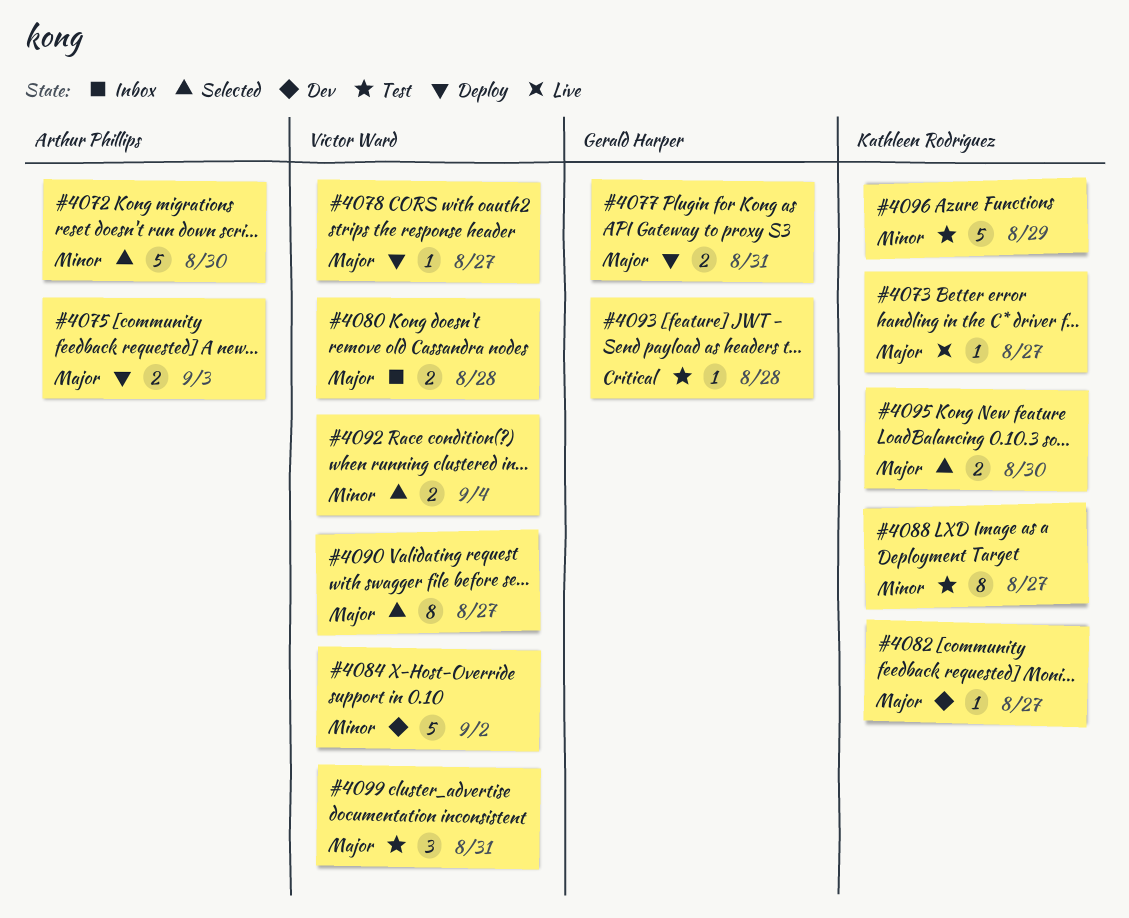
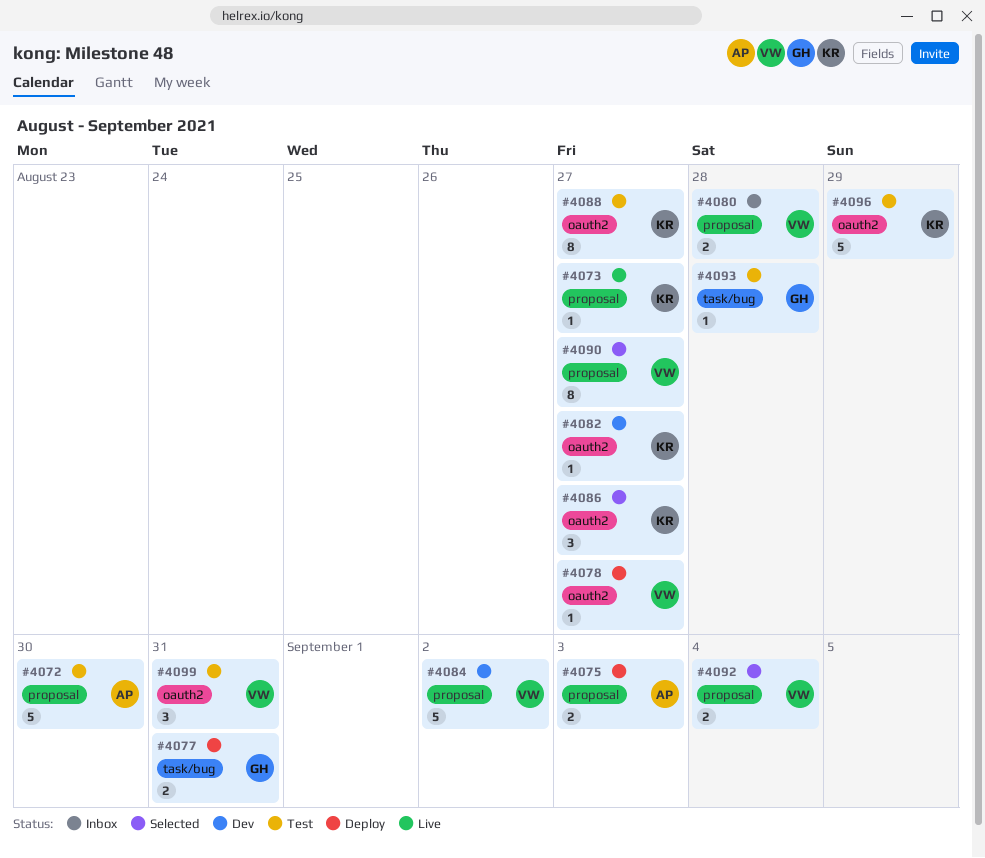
#4072, status: Selected -> Test
#4086: none -> present
#4095: present -> none

